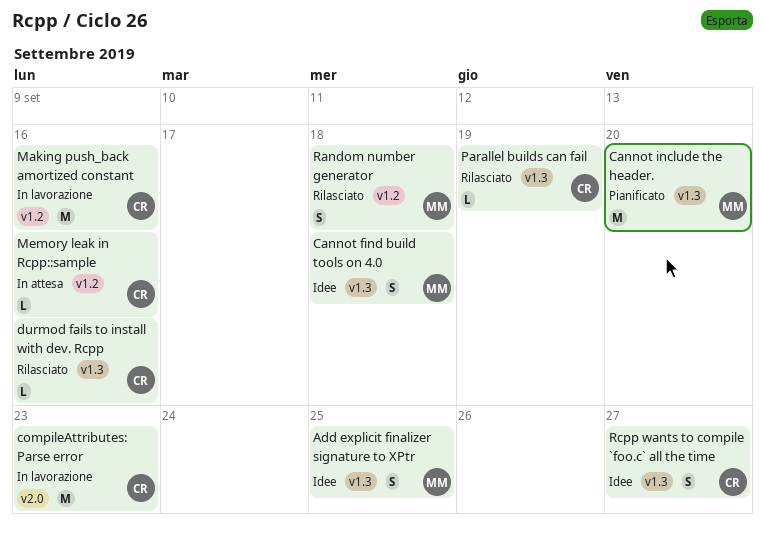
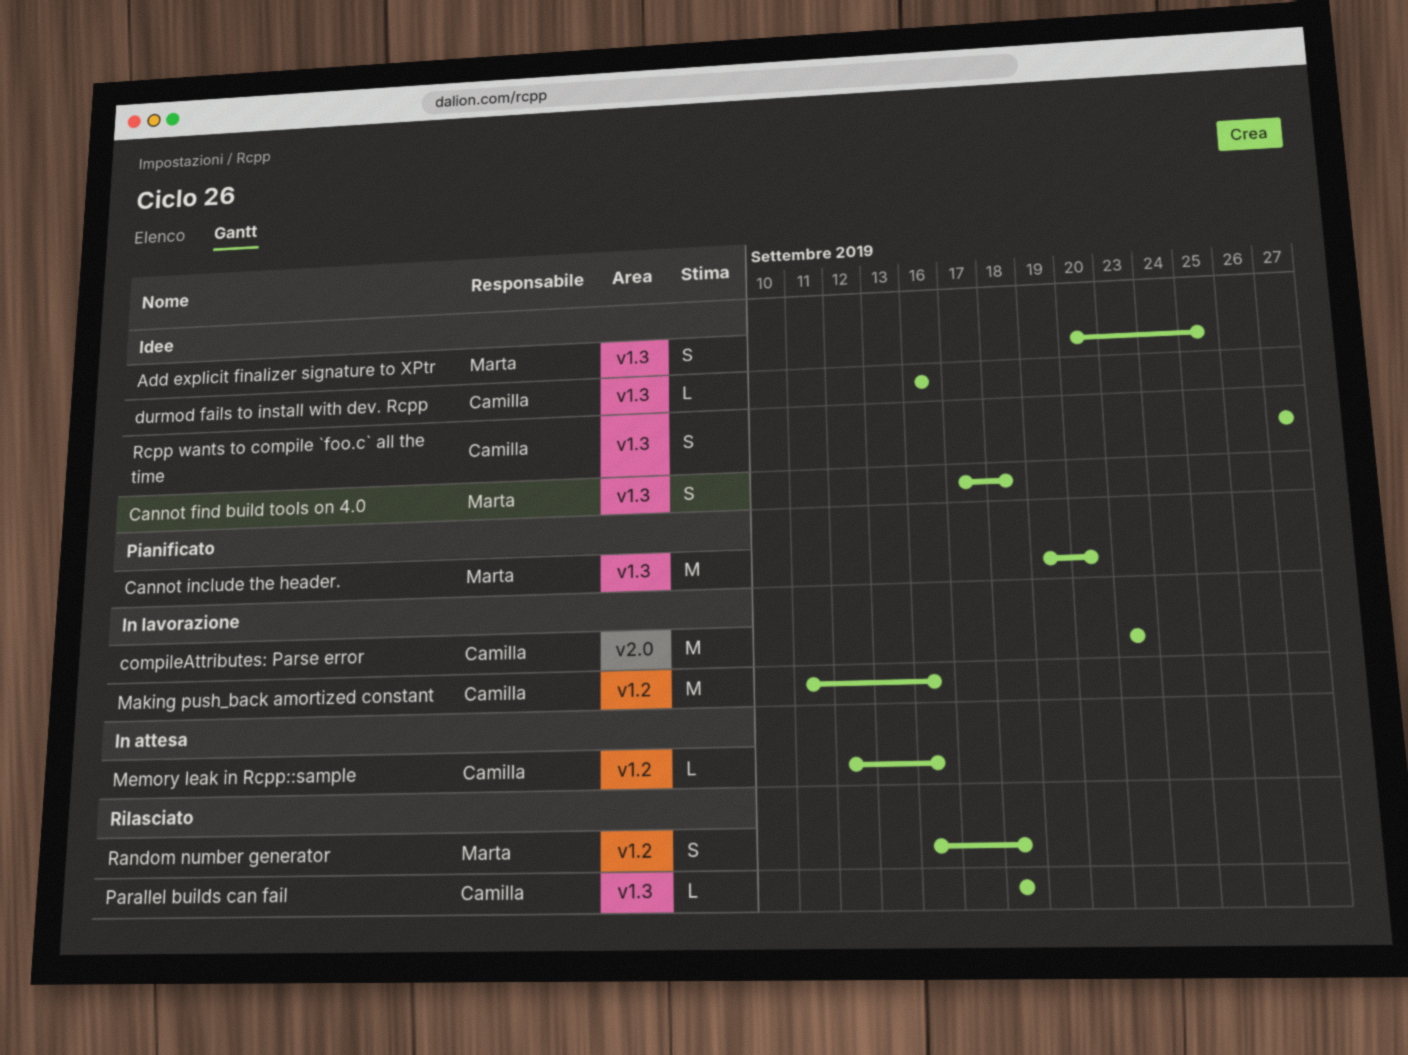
durmod fails to install with dev. Rcpp, status: Rilasciato -> Idee
Parallel builds can fail, due: Sep 19 -> Sep 18

